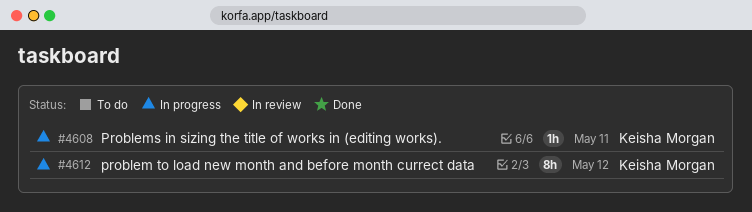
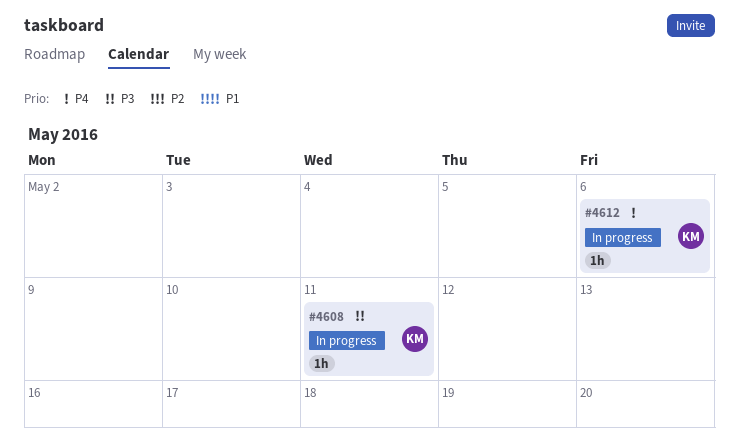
#4612, estimate: 8h -> 1h
#4612, due: May 12 -> May 6

